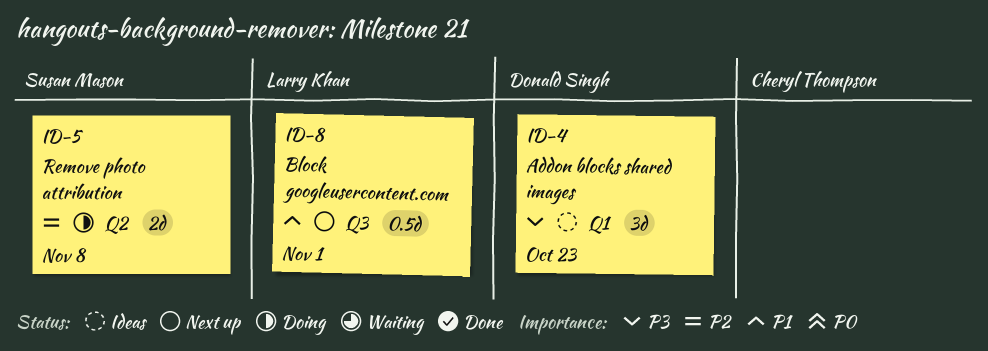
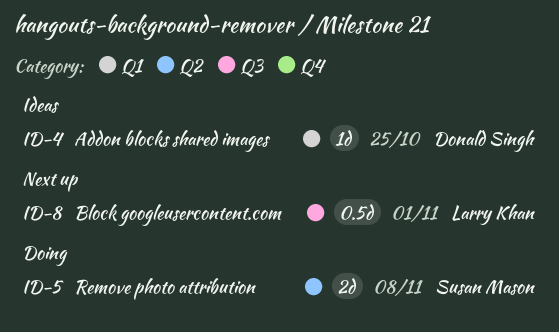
ID-4, estimate: 3d -> 1d
ID-4, due: Oct 23 -> Oct 25

